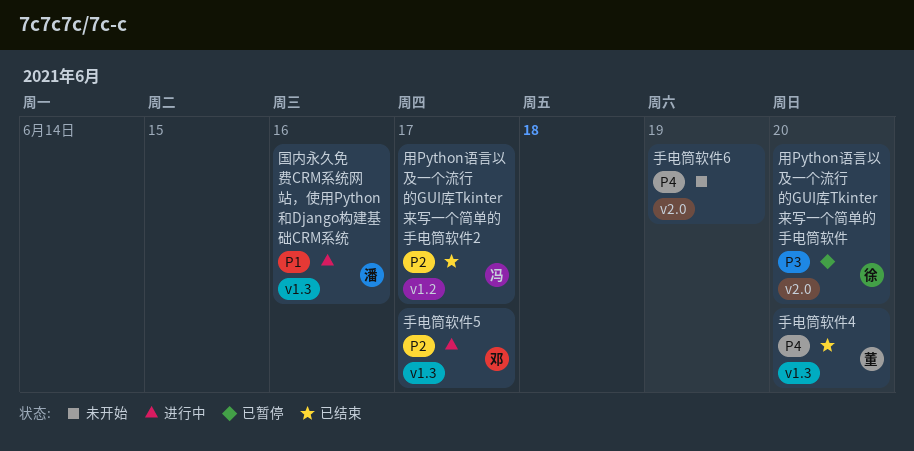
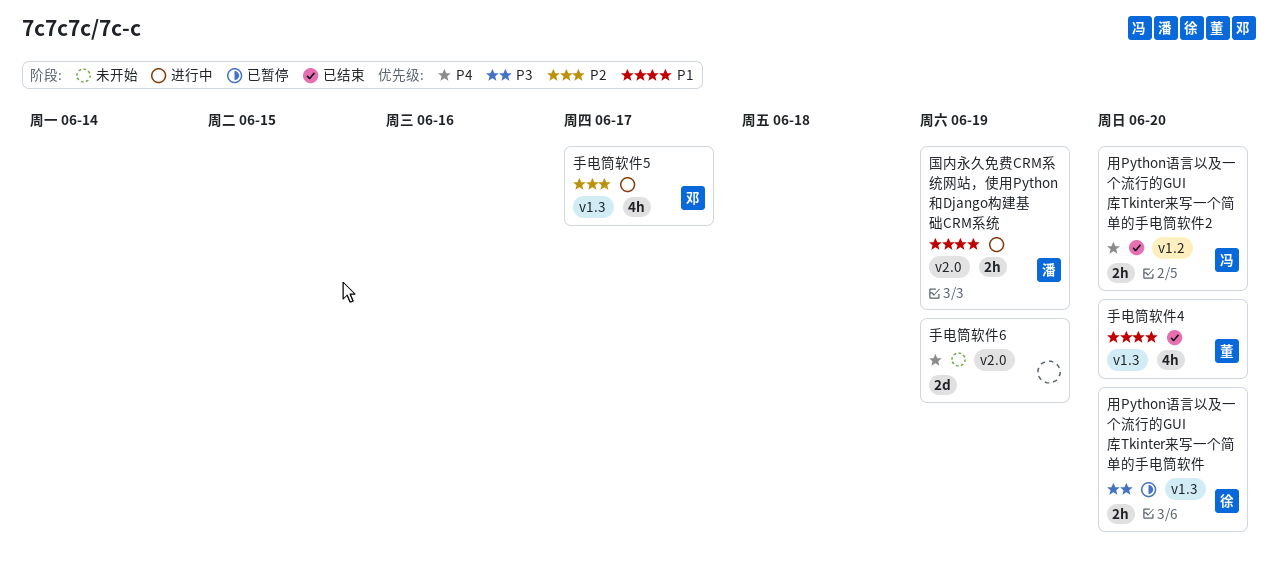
国内永久免费CRM系统网站，使用Python和Django构建基础CRM系统, label: v1.3 -> v2.0
国内永久免费CRM系统网站，使用Python和Django构建基础CRM系统, due: Jun 16 -> Jun 19
手电筒软件4, priority: P4 -> P1
用Python语言以及一个流行的GUI库Tkinter来写一个简单的手电筒软件, label: v2.0 -> v1.3
用Python语言以及一个流行的GUI库Tkinter来写一个简单的手电筒软件2, priority: P2 -> P4
用Python语言以及一个流行的GUI库Tkinter来写一个简单的手电筒软件2, due: Jun 17 -> Jun 20

